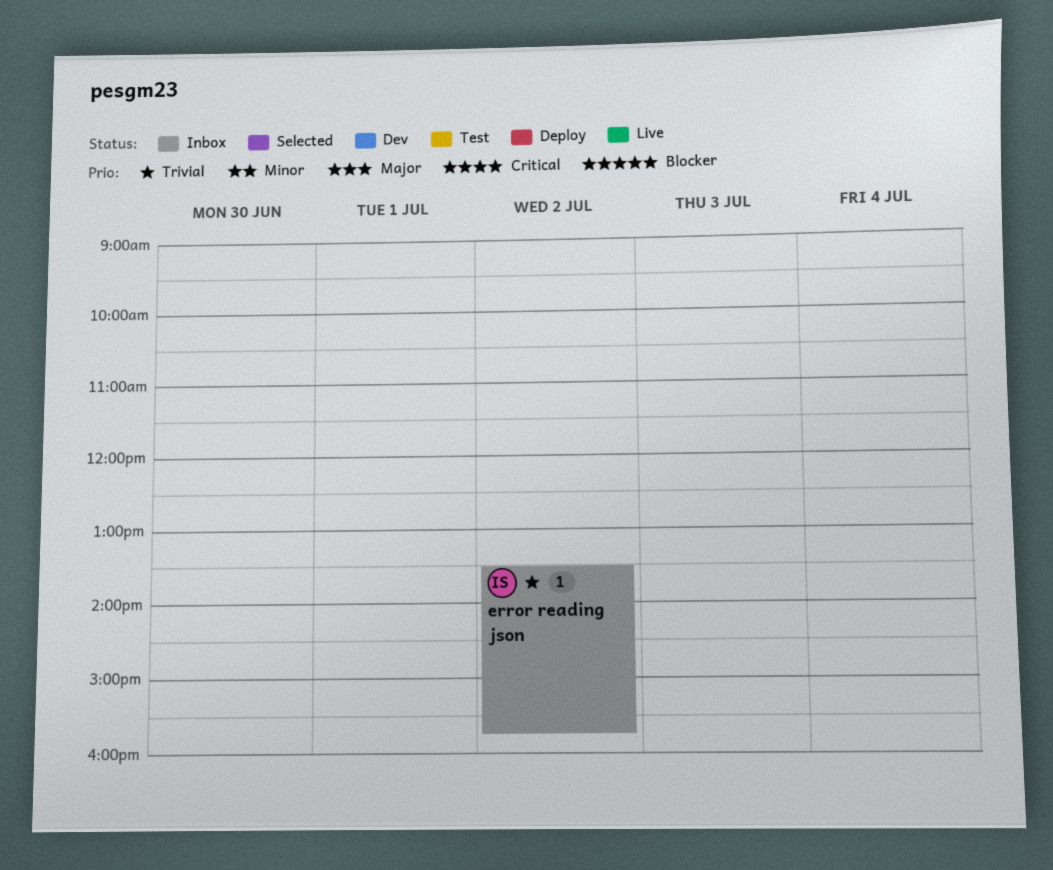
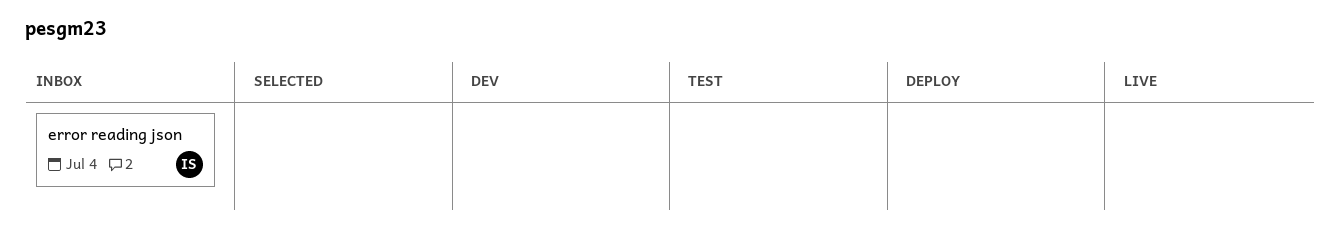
error reading json, day: Jul 2 -> Jul 4

